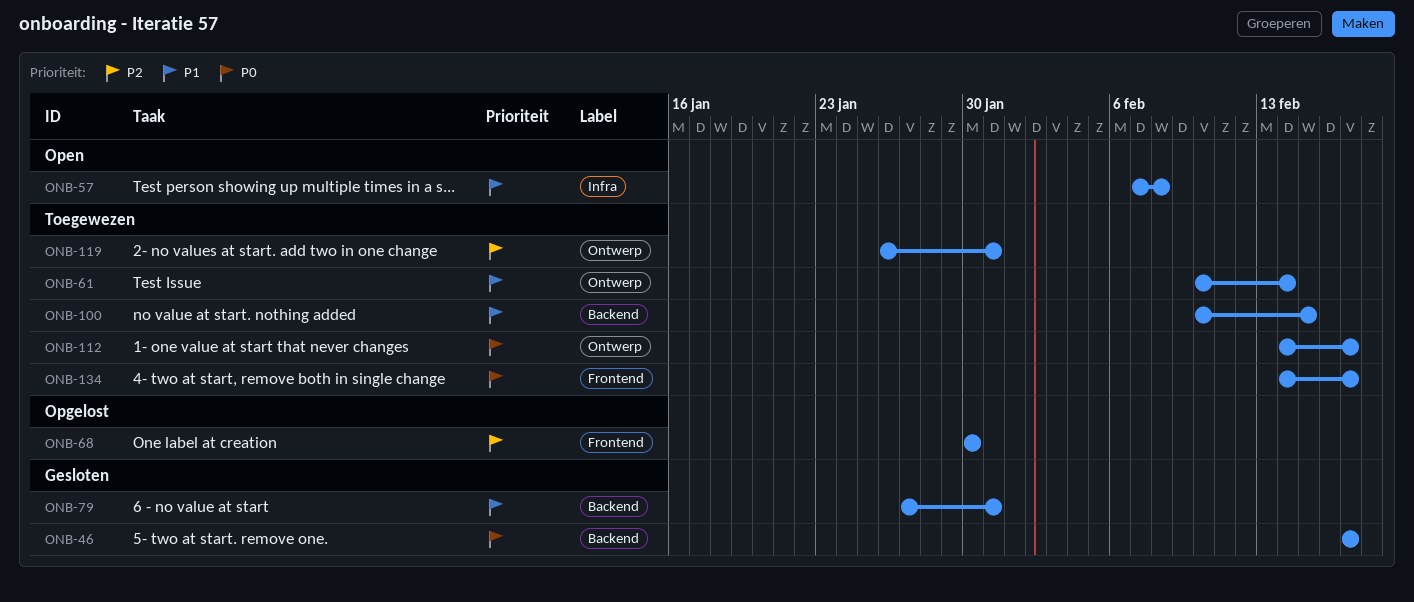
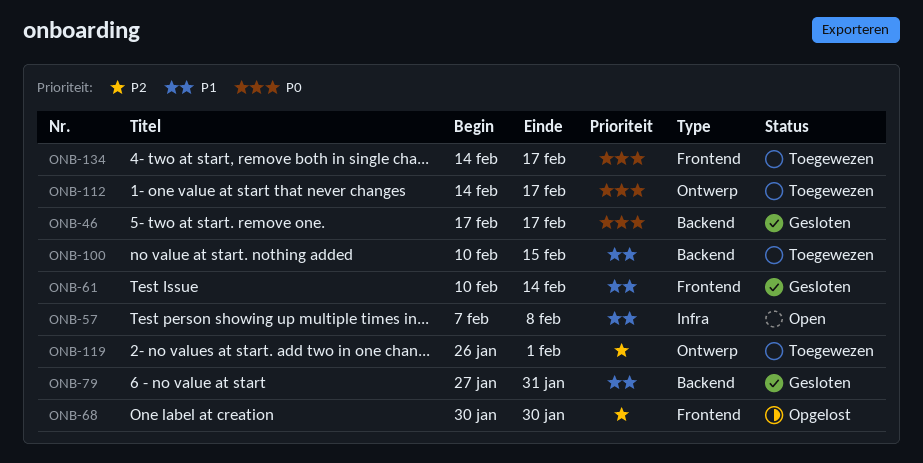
ONB-61, status: Toegewezen -> Gesloten
ONB-61, label: Ontwerp -> Frontend
ONB-119, due: Jan 31 -> Feb 1

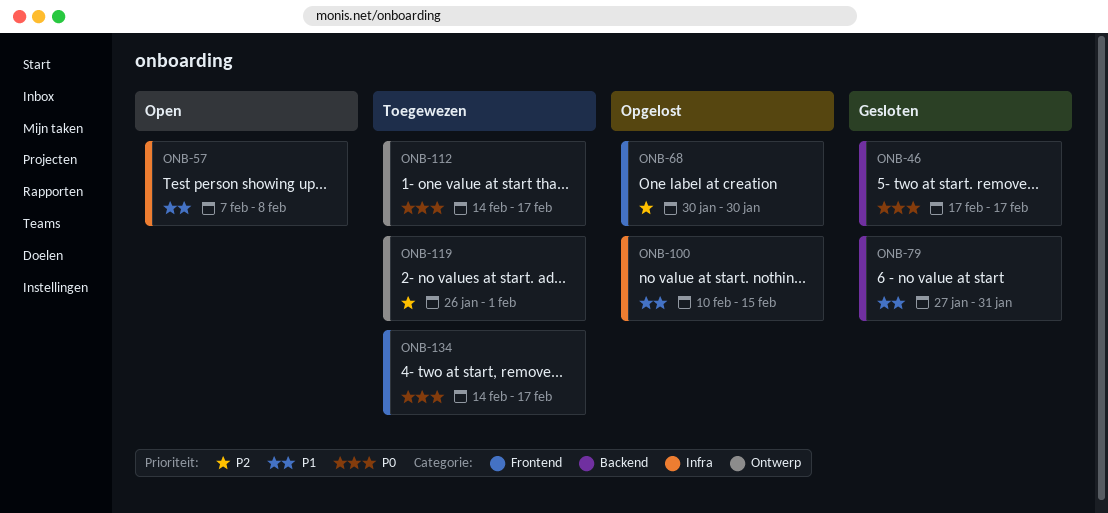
ONB-61: present -> none
ONB-100, status: Toegewezen -> Opgelost
ONB-100, label: Backend -> Infra

